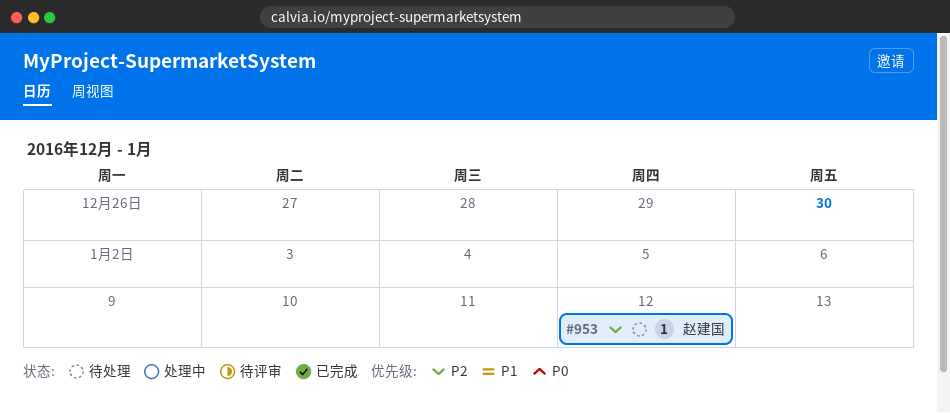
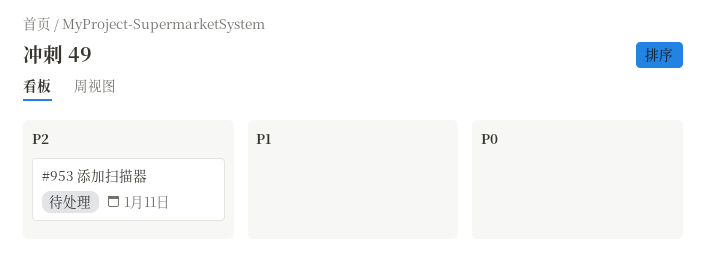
#953, due: Jan 12 -> Jan 11

